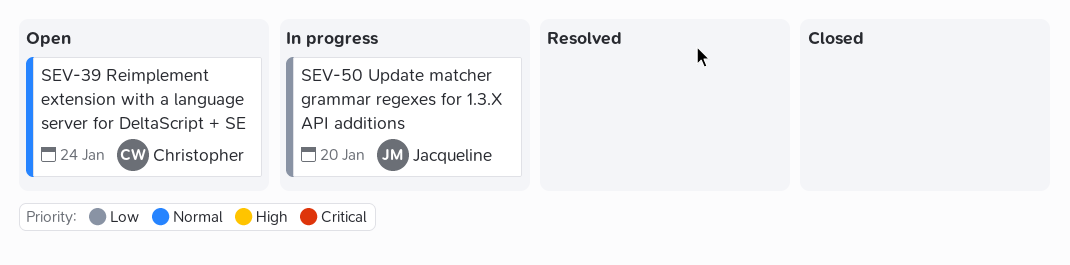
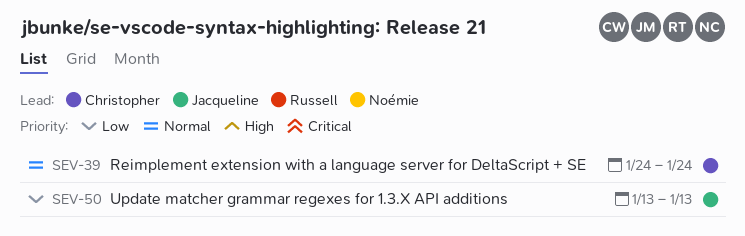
SEV-50, due: Jan 20 -> Jan 13

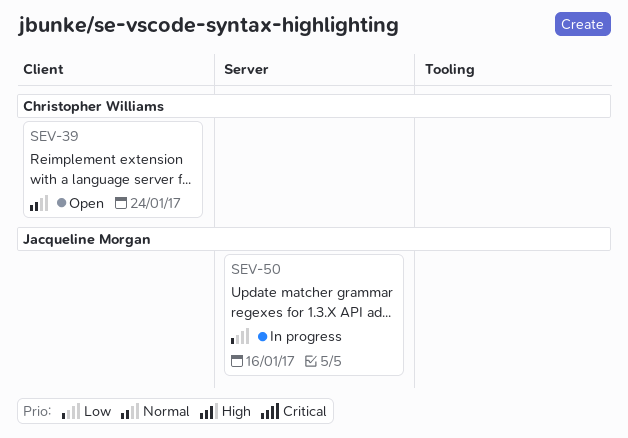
SEV-50, due: Jan 13 -> Jan 16

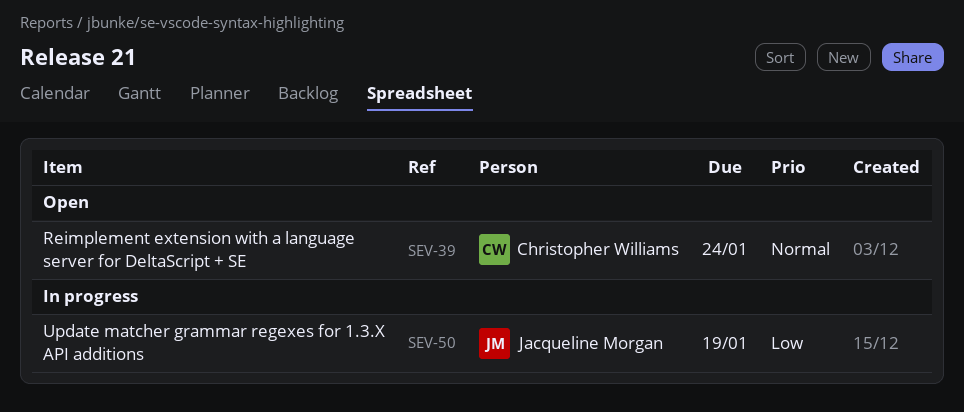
SEV-50, due: Jan 16 -> Jan 19

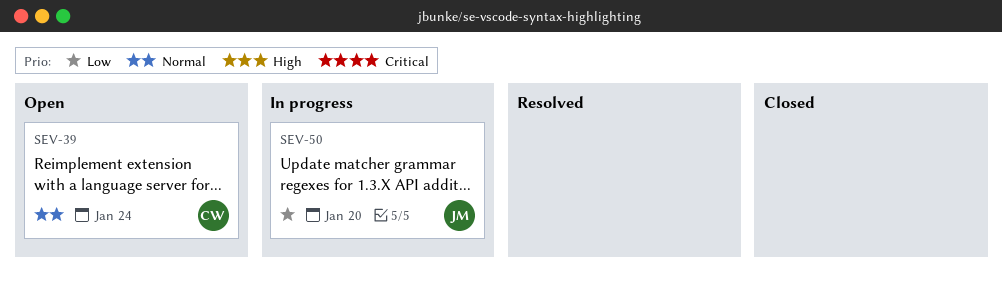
SEV-50, due: Jan 19 -> Jan 20

